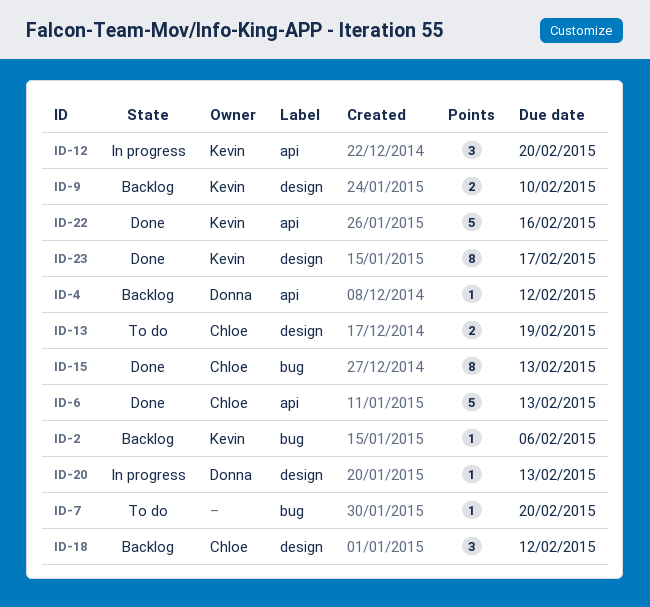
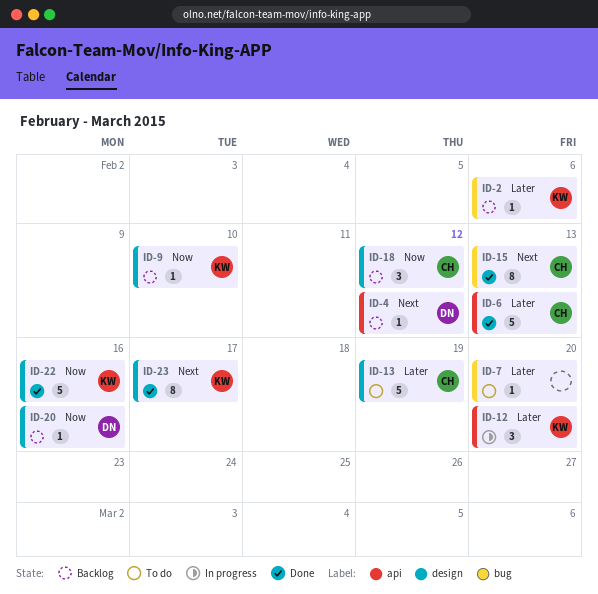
ID-9, estimate: 2 -> 1
ID-13, estimate: 2 -> 5
ID-20, status: In progress -> Backlog
ID-20, due: Feb 13 -> Feb 16
ID-22, label: api -> design

